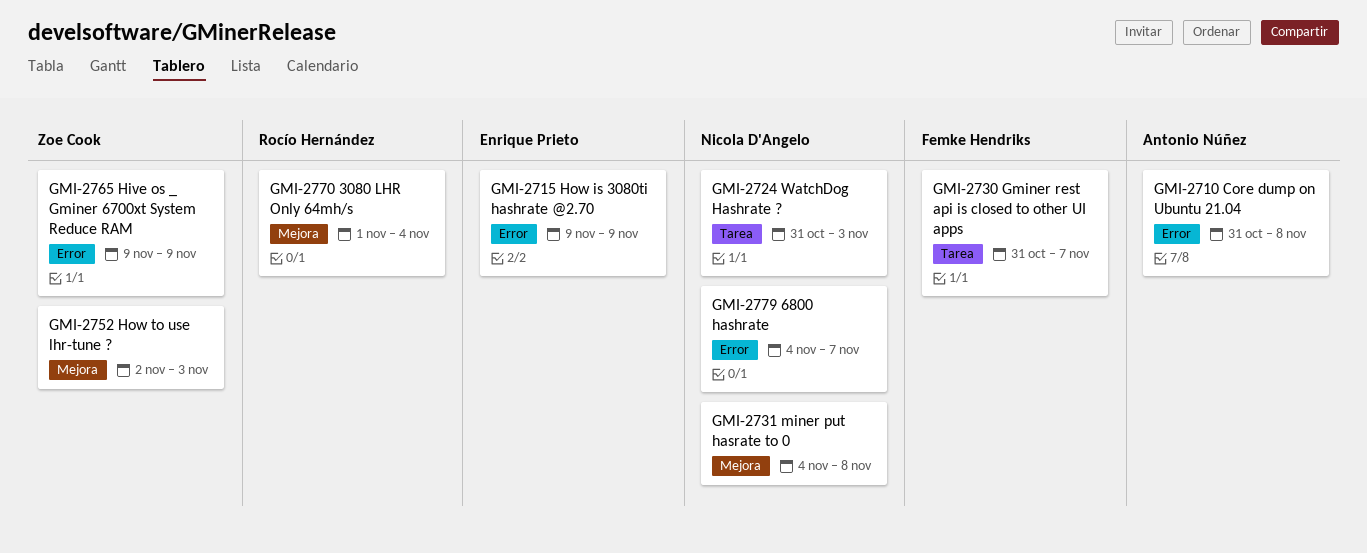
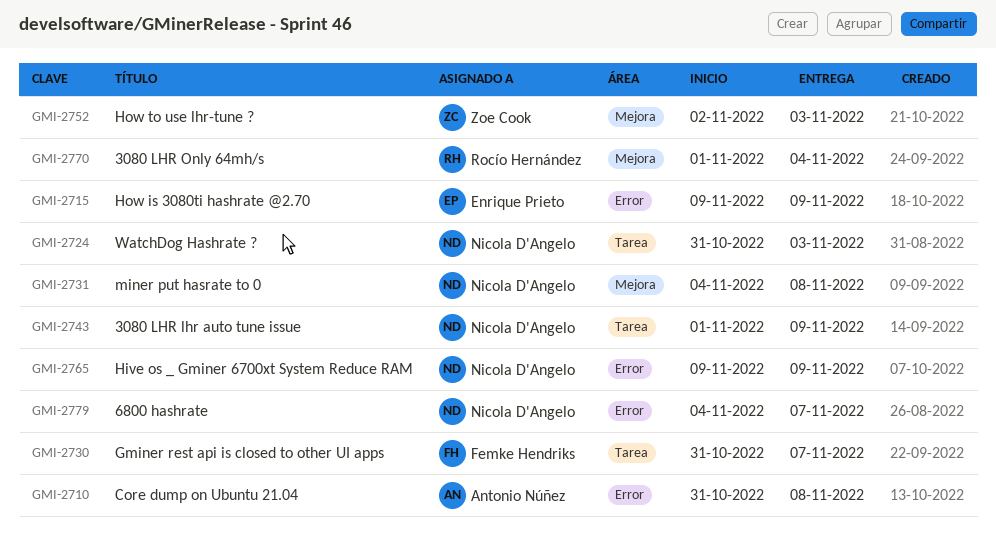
GMI-2743: none -> present
GMI-2765, owner: Zoe Cook -> Nicola D'Angelo

